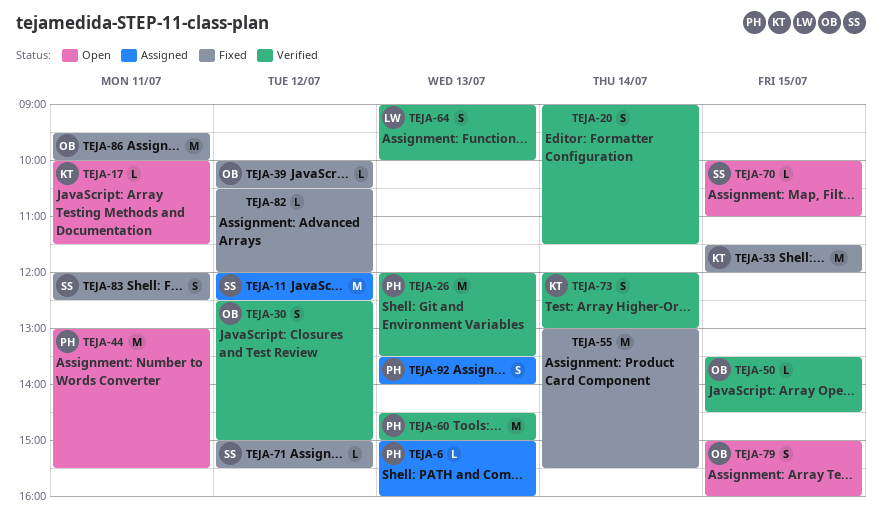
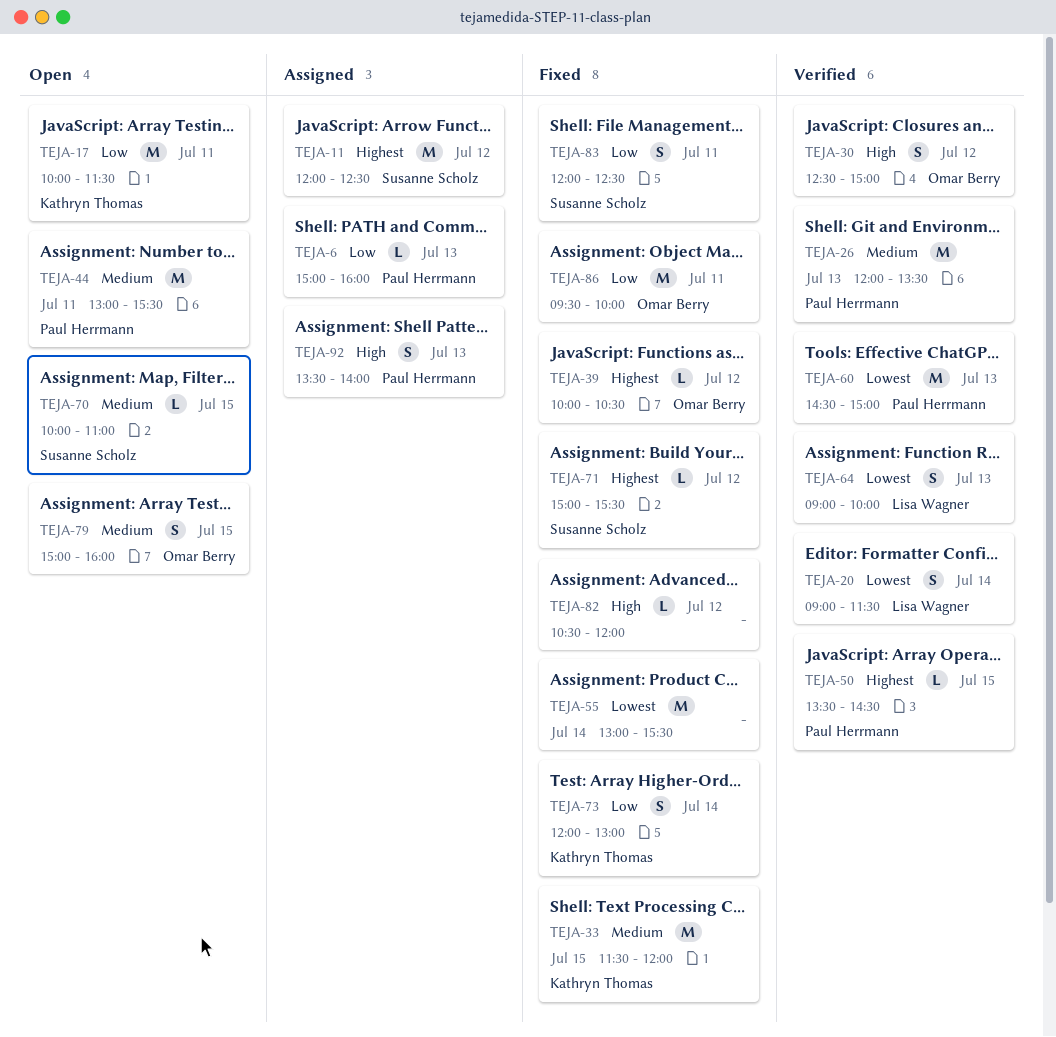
TEJA-17, estimate: L -> M
TEJA-20, owner: none -> Lisa Wagner
TEJA-50, owner: Omar Berry -> Paul Herrmann
TEJA-73, status: Verified -> Fixed

